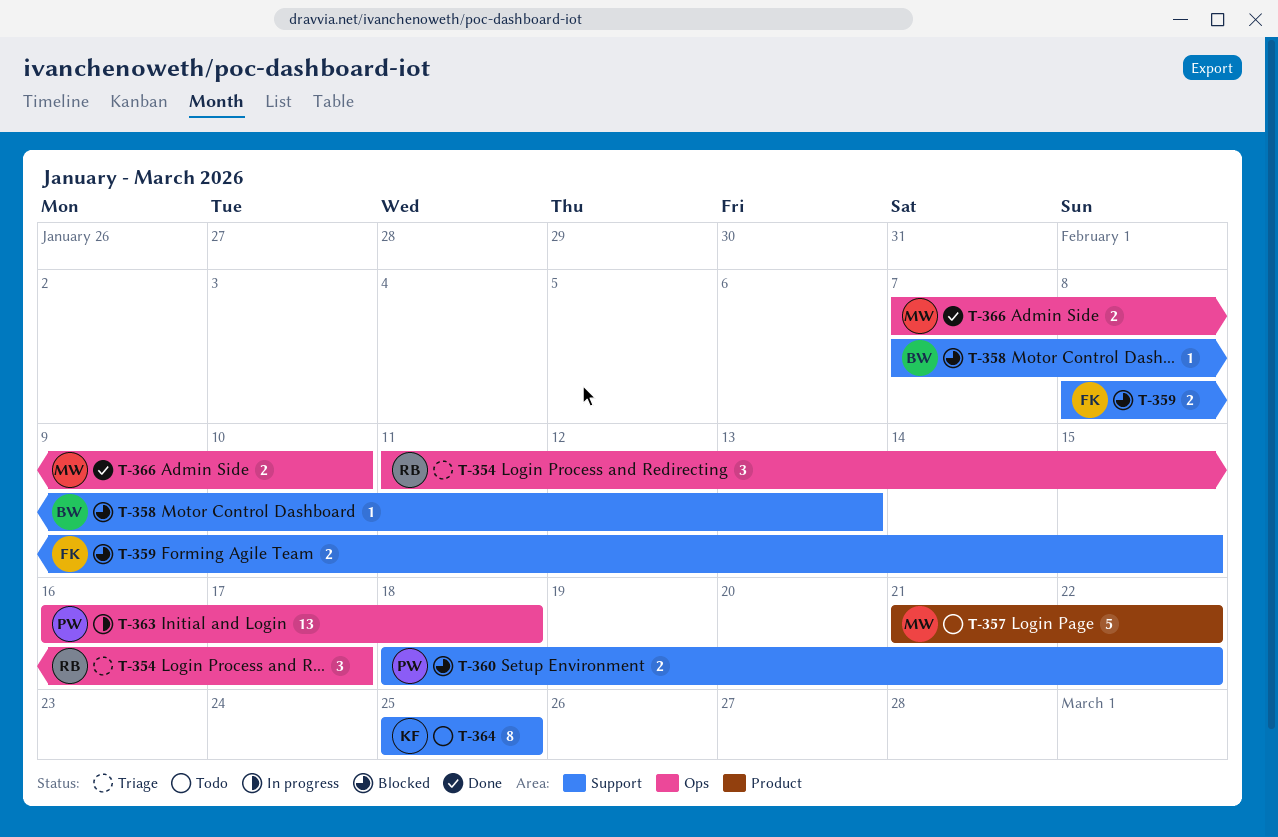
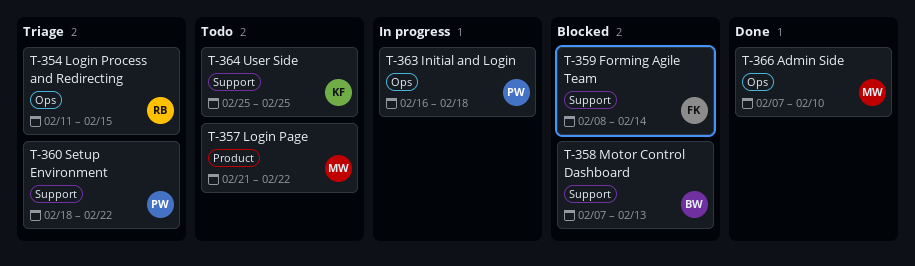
T-354, due: Feb 17 -> Feb 15
T-359, due: Feb 15 -> Feb 14
T-360, status: Blocked -> Triage

